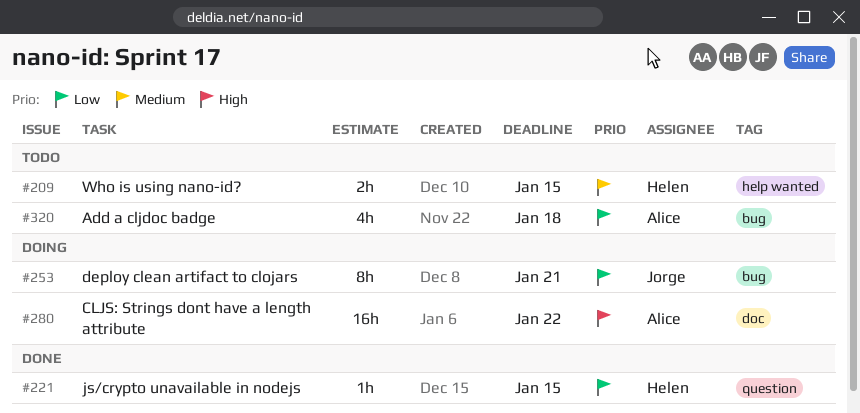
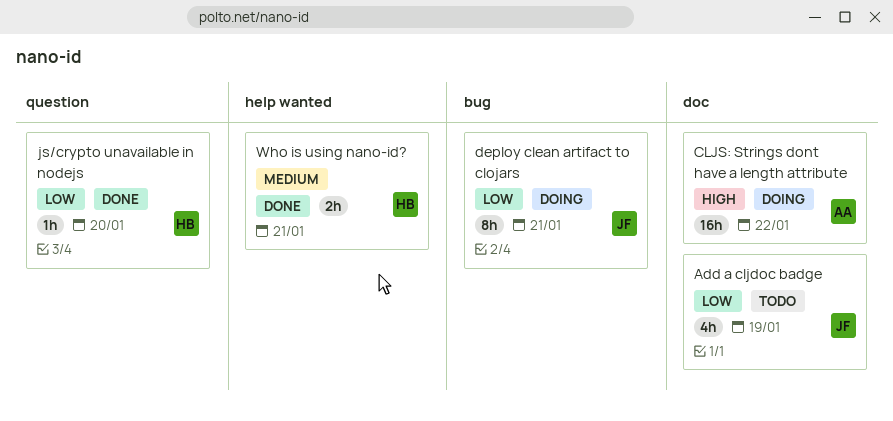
Add a cljdoc badge, owner: Alice -> Jorge
Add a cljdoc badge, label: bug -> doc
Add a cljdoc badge, due: Jan 18 -> Jan 19
js/crypto unavailable in nodejs, due: Jan 15 -> Jan 20
Who is using nano-id?, status: Todo -> Done
Who is using nano-id?, due: Jan 15 -> Jan 21

